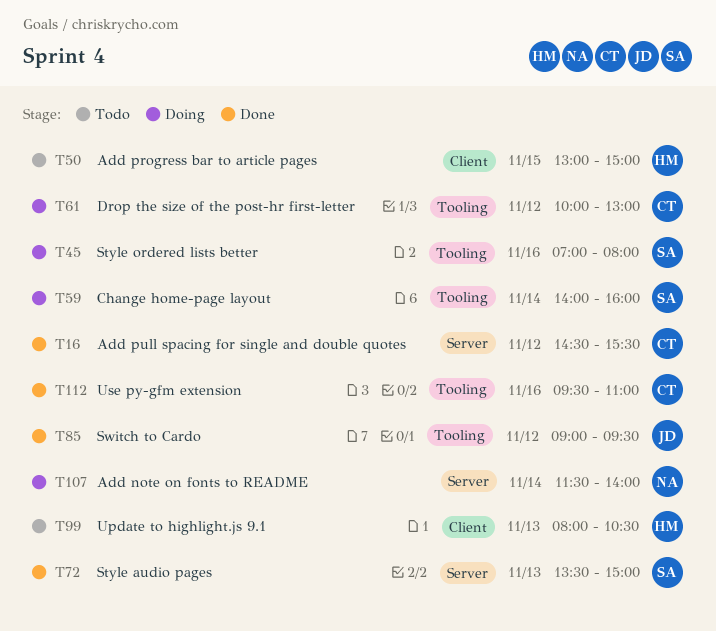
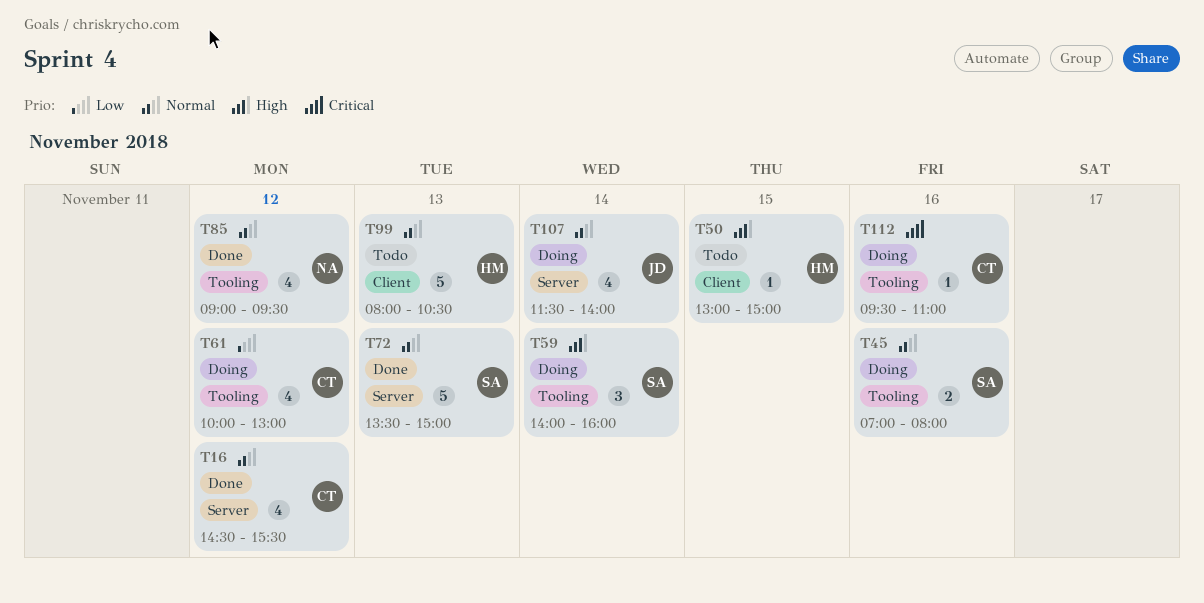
T85, owner: JD -> NA
T107, owner: NA -> JD
T112, status: Done -> Doing

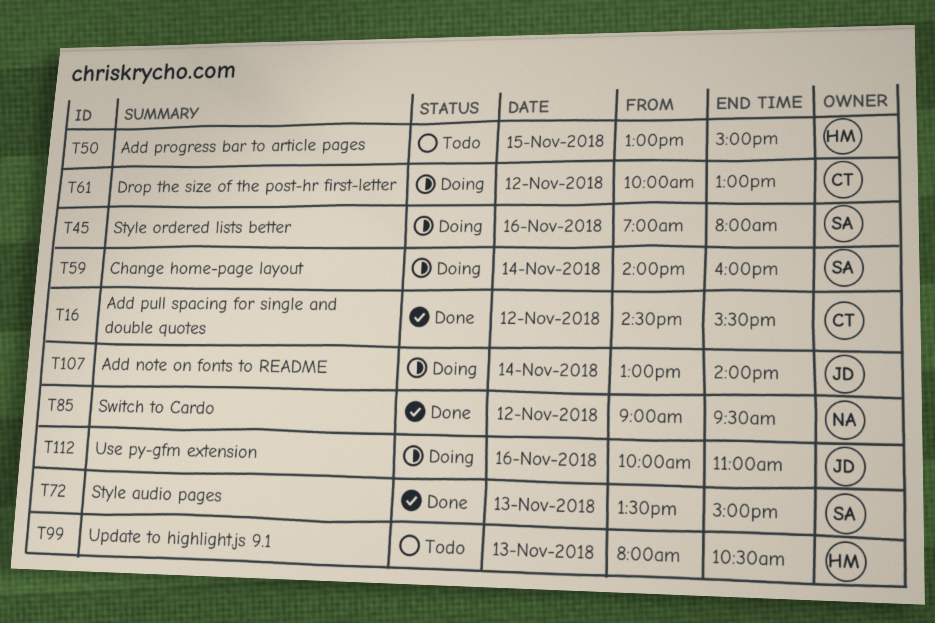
T107, begins: 11:30 -> 13:00
T112, owner: CT -> JD
T112, begins: 09:30 -> 10:00

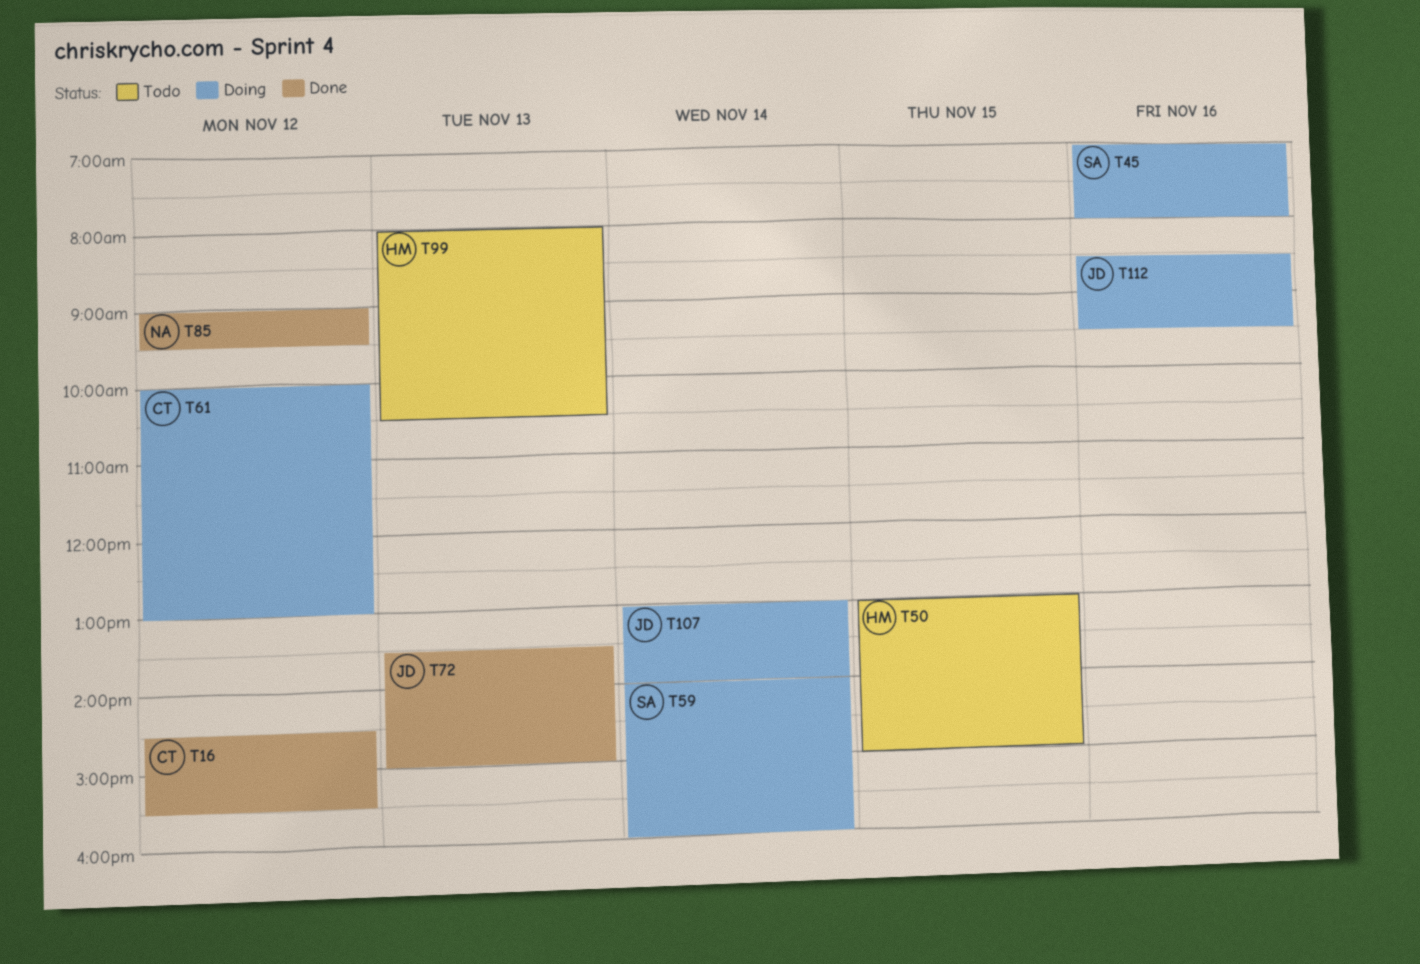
T72, owner: SA -> JD
T112, begins: 10:00 -> 08:30
T112, ends: 11:00 -> 09:30

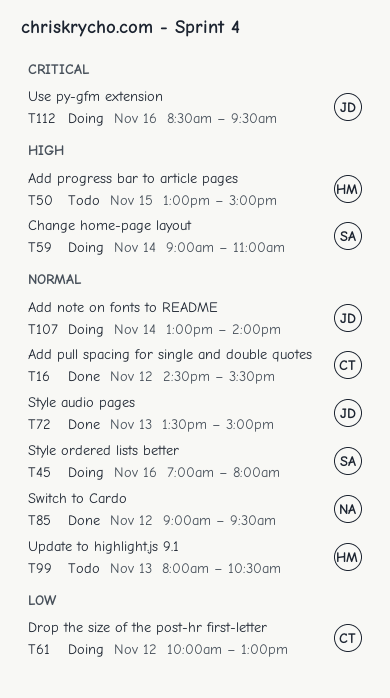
T59, begins: 14:00 -> 09:00
T59, ends: 16:00 -> 11:00

